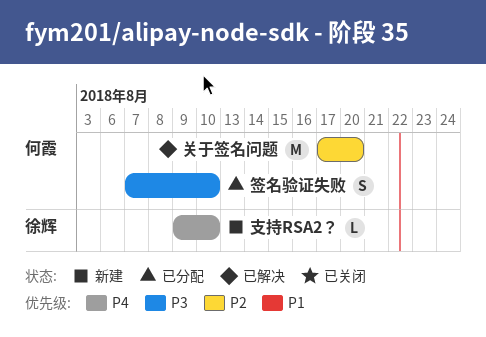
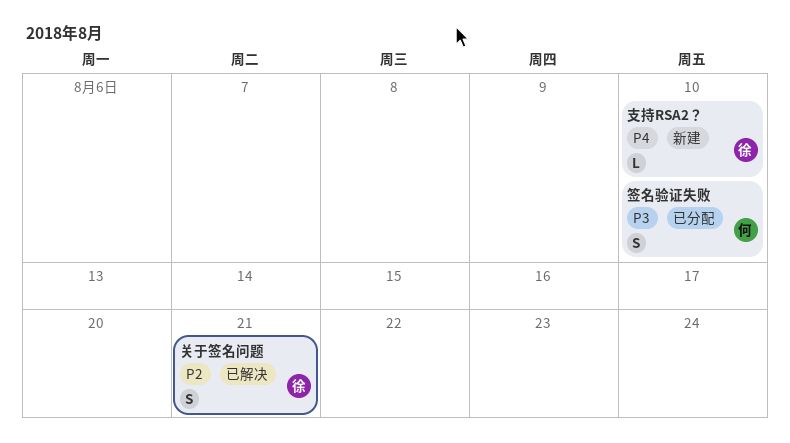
关于签名问题, owner: 何霞 -> 徐辉
关于签名问题, estimate: M -> S
关于签名问题, due: Aug 20 -> Aug 21

